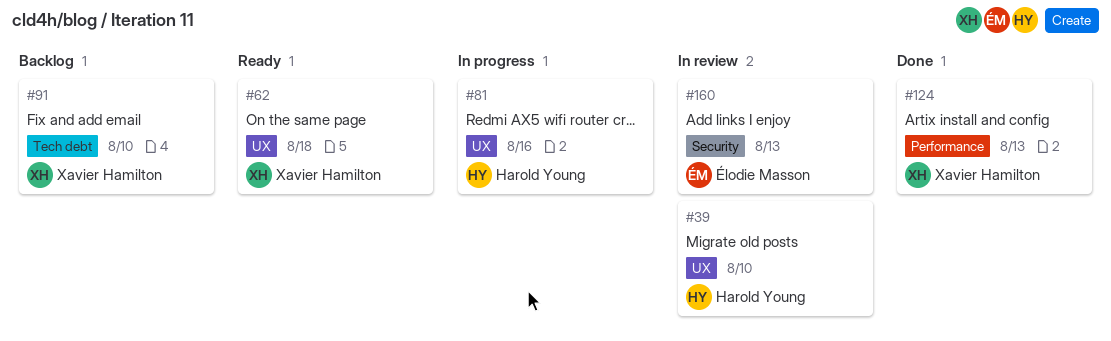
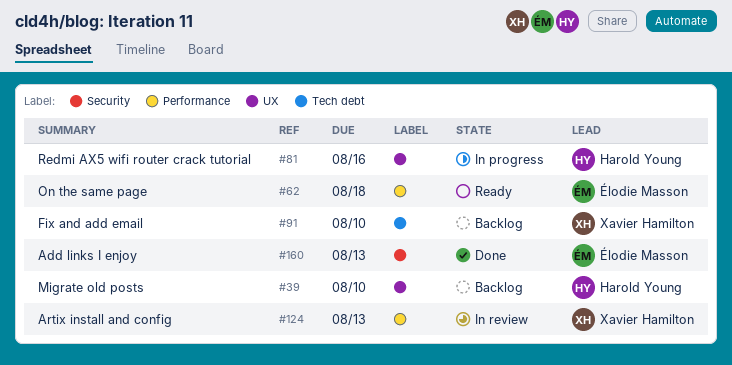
#39, status: In review -> Backlog
#62, owner: Xavier Hamilton -> Élodie Masson
#62, label: UX -> Performance
#124, status: Done -> In review
#160, status: In review -> Done

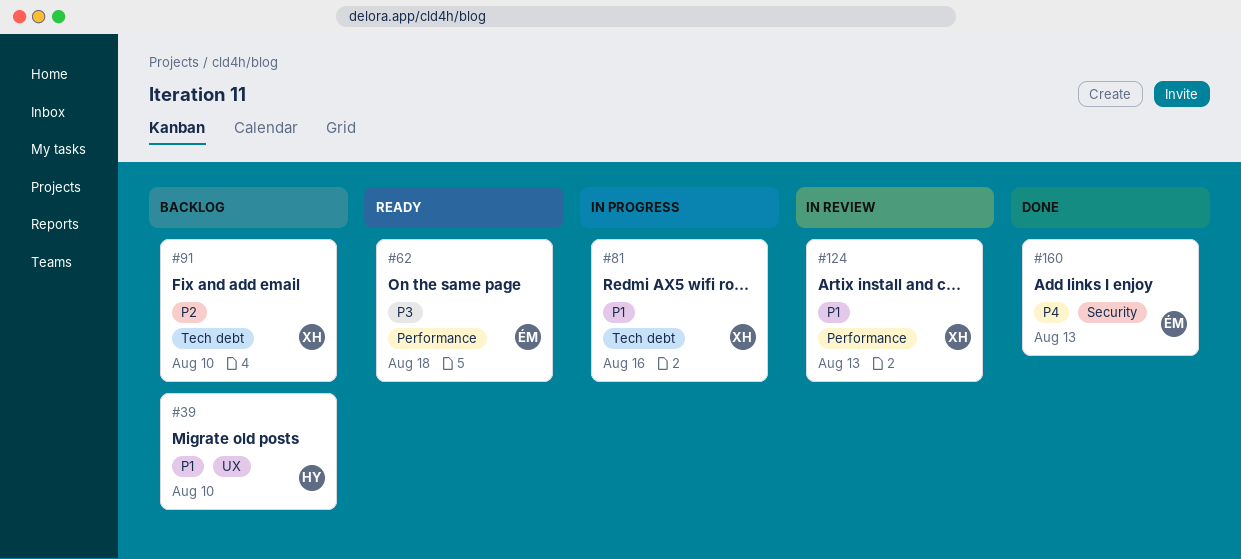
#81, owner: Harold Young -> Xavier Hamilton
#81, label: UX -> Tech debt

